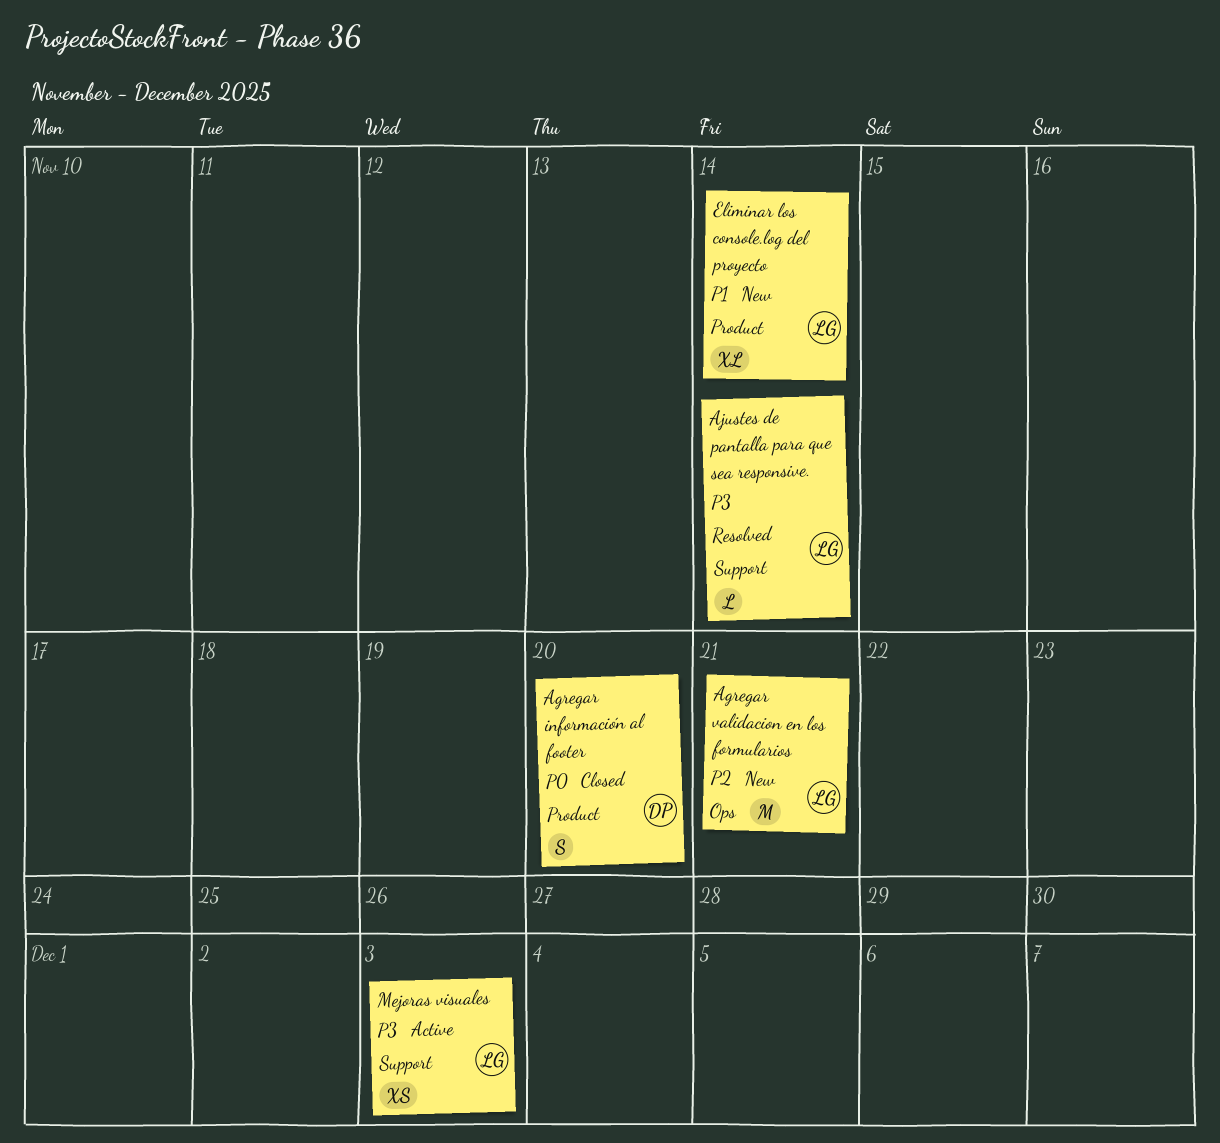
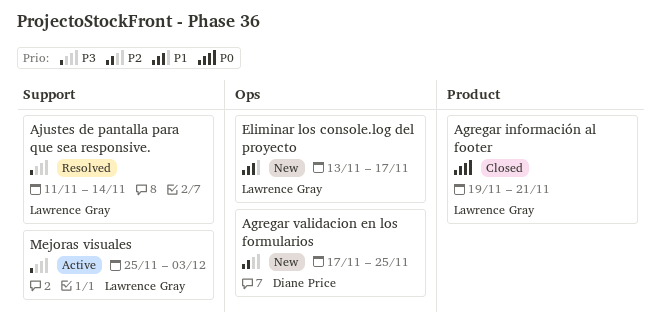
Agregar información al footer, owner: Diane Price -> Lawrence Gray
Agregar información al footer, due: Nov 20 -> Nov 21
Agregar validacion en los formularios, owner: Lawrence Gray -> Diane Price
Agregar validacion en los formularios, due: Nov 21 -> Nov 25
Eliminar los console.log del proyecto, label: Product -> Ops
Eliminar los console.log del proyecto, due: Nov 14 -> Nov 17

